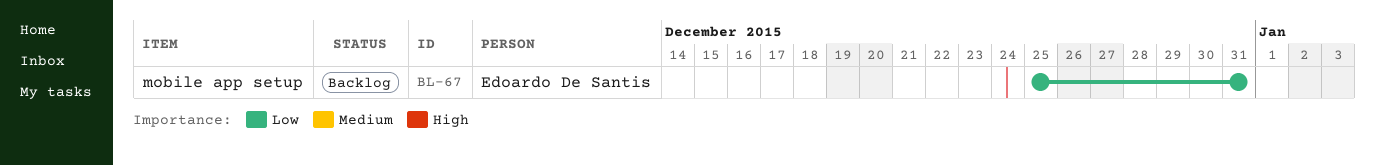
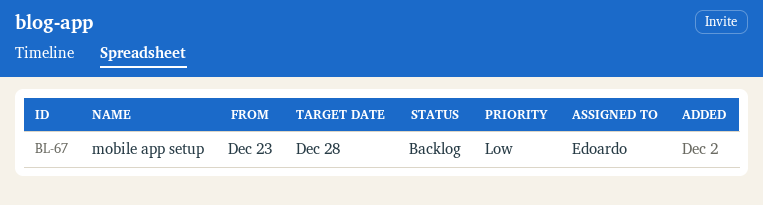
BL-67, start: Dec 25 -> Dec 23
BL-67, due: Dec 31 -> Dec 28

